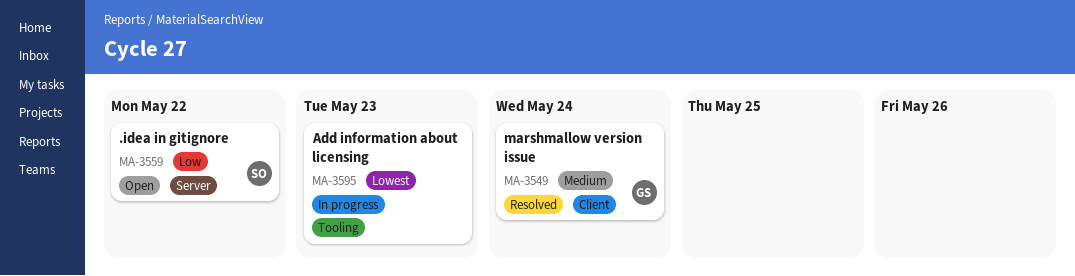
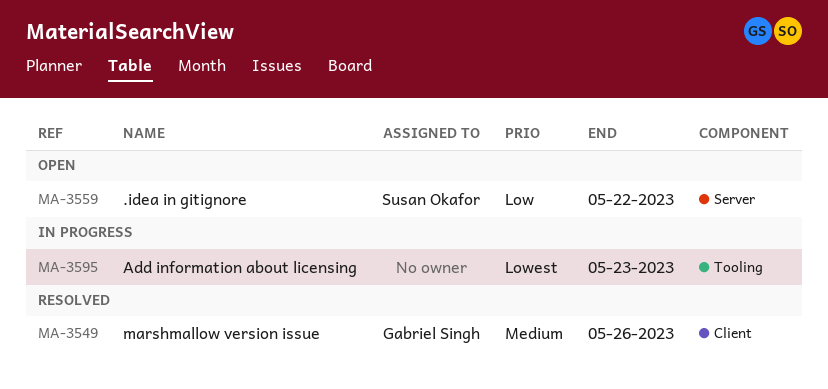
MA-3549, due: May 24 -> May 26

